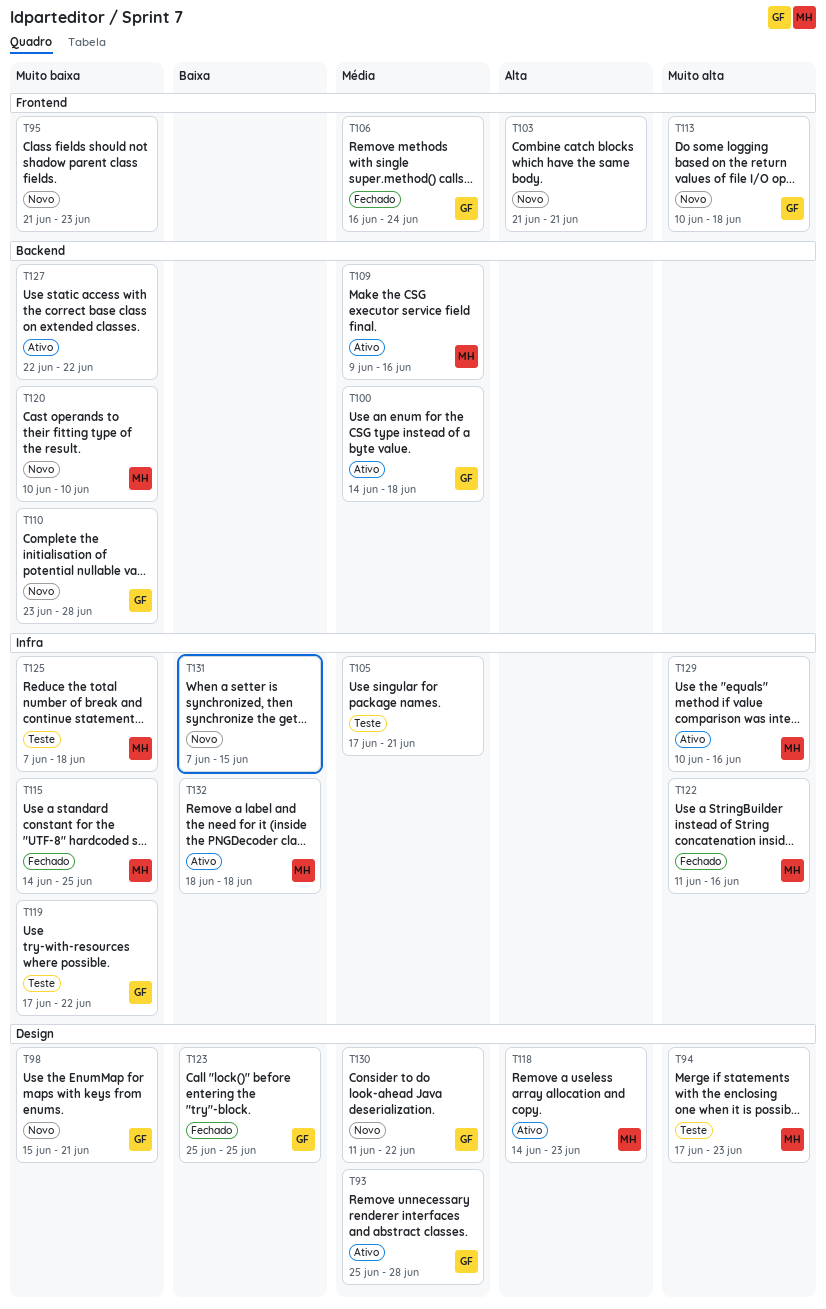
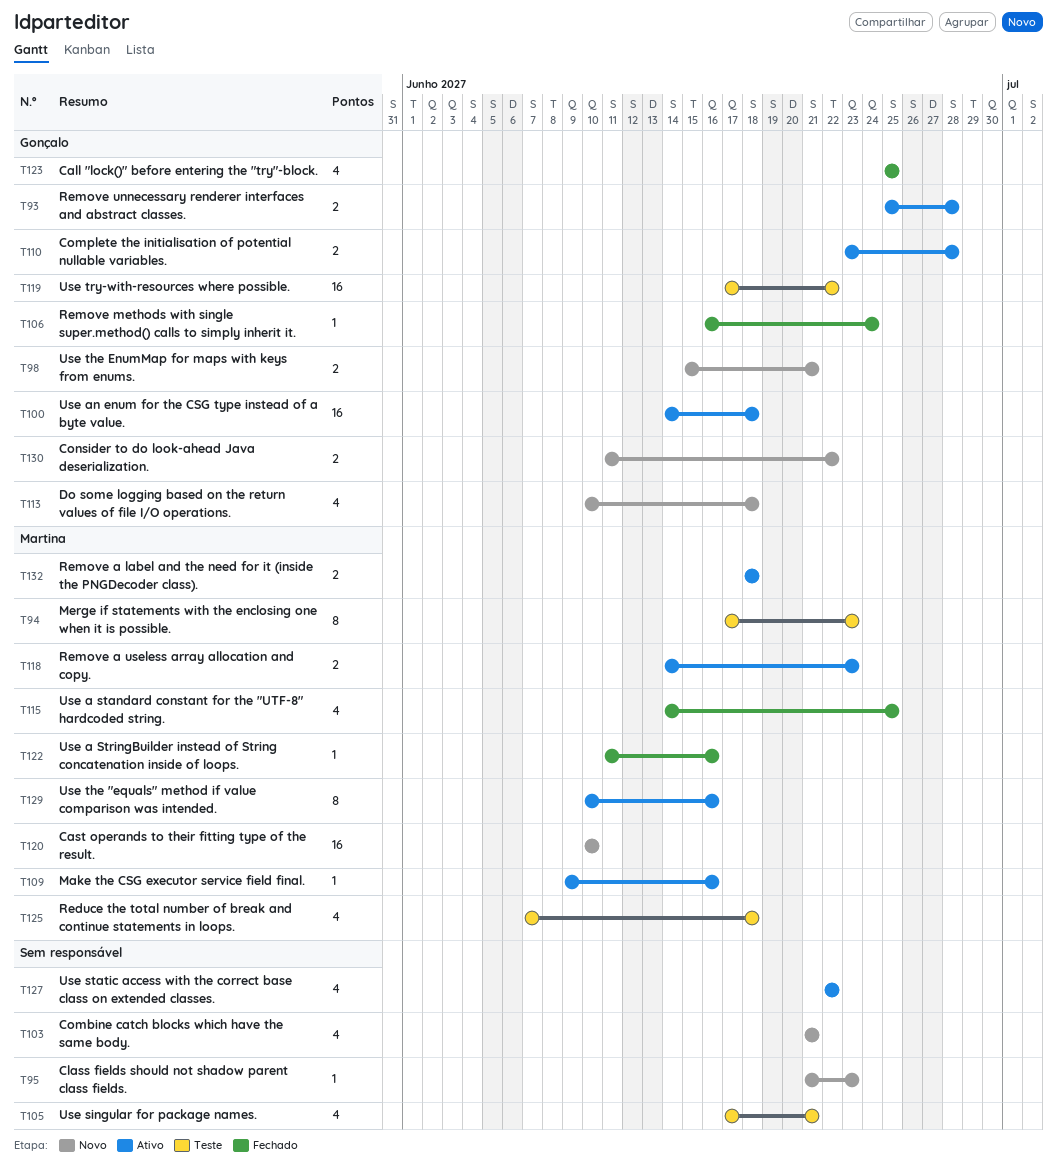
T110, status: Novo -> Ativo
T131: present -> none

